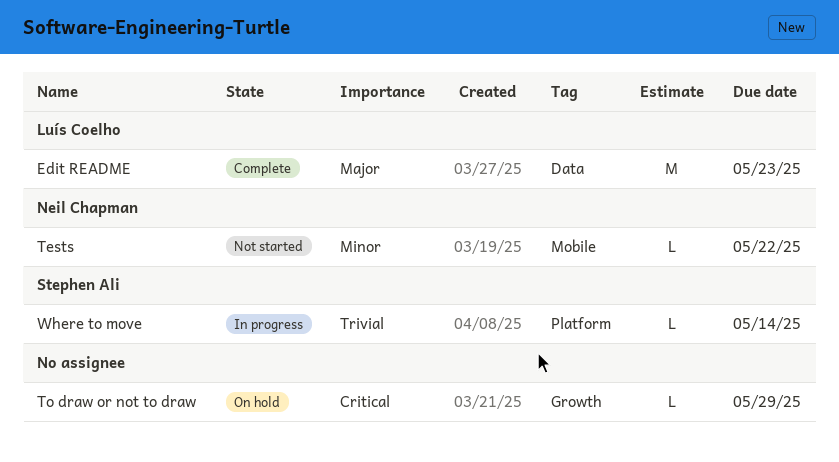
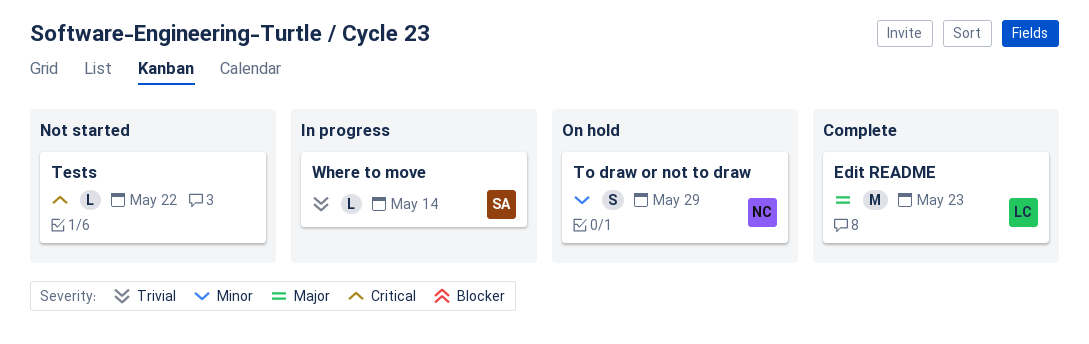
Tests, owner: Neil Chapman -> none
Tests, priority: Minor -> Critical
To draw or not to draw, owner: none -> Neil Chapman
To draw or not to draw, priority: Critical -> Minor
To draw or not to draw, estimate: L -> S

